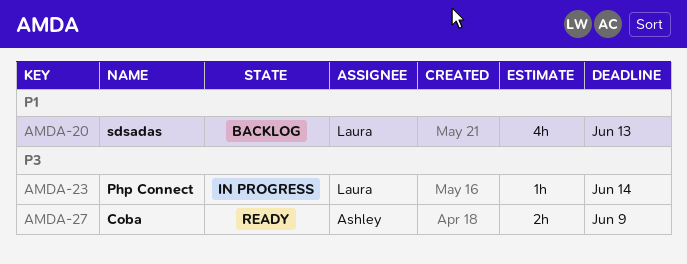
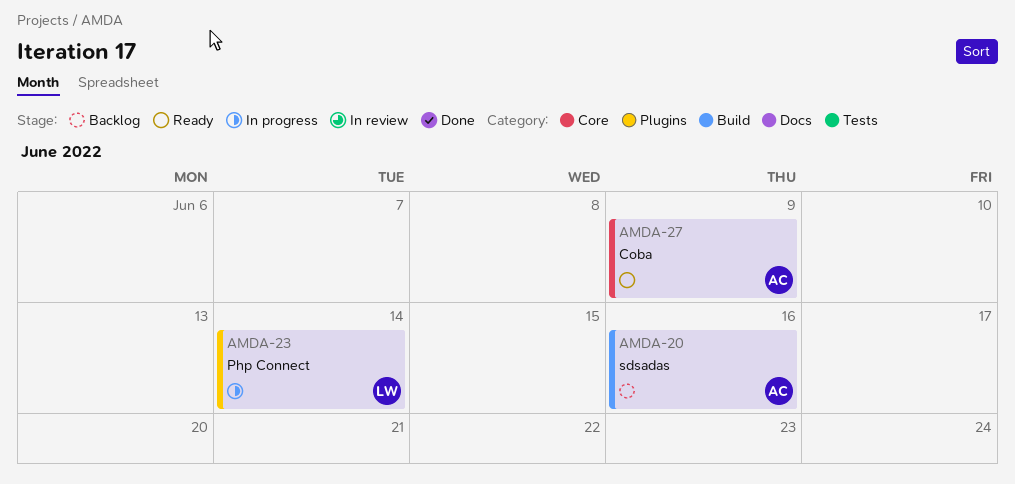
AMDA-20, owner: Laura -> Ashley
AMDA-20, due: Jun 13 -> Jun 16

